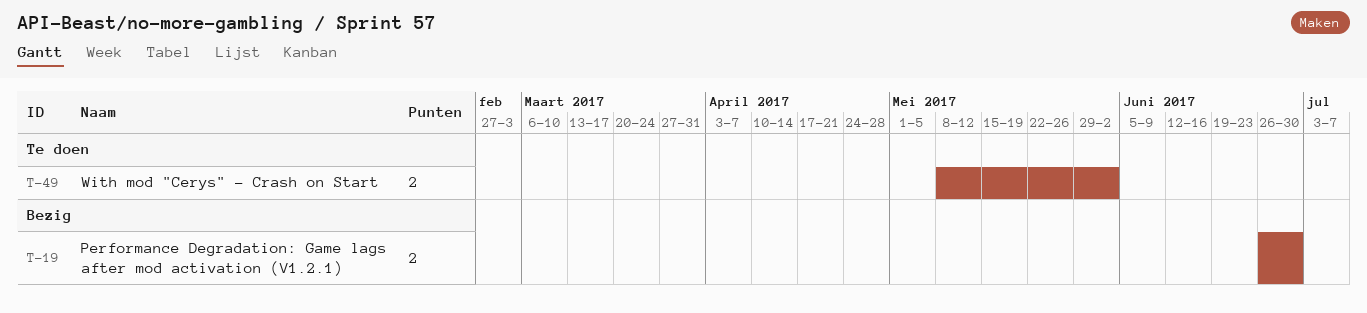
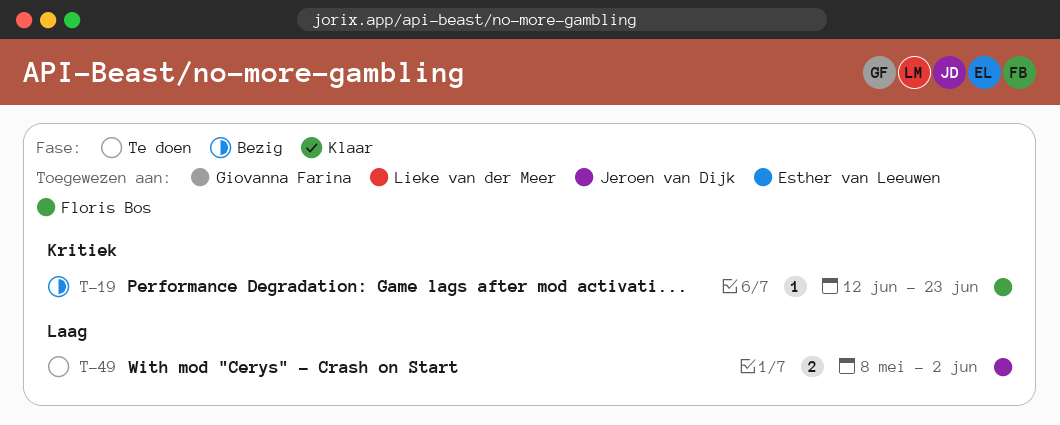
T-19, estimate: 2 -> 1
T-19, start: Jun 26 -> Jun 12
T-19, due: Jun 30 -> Jun 23

